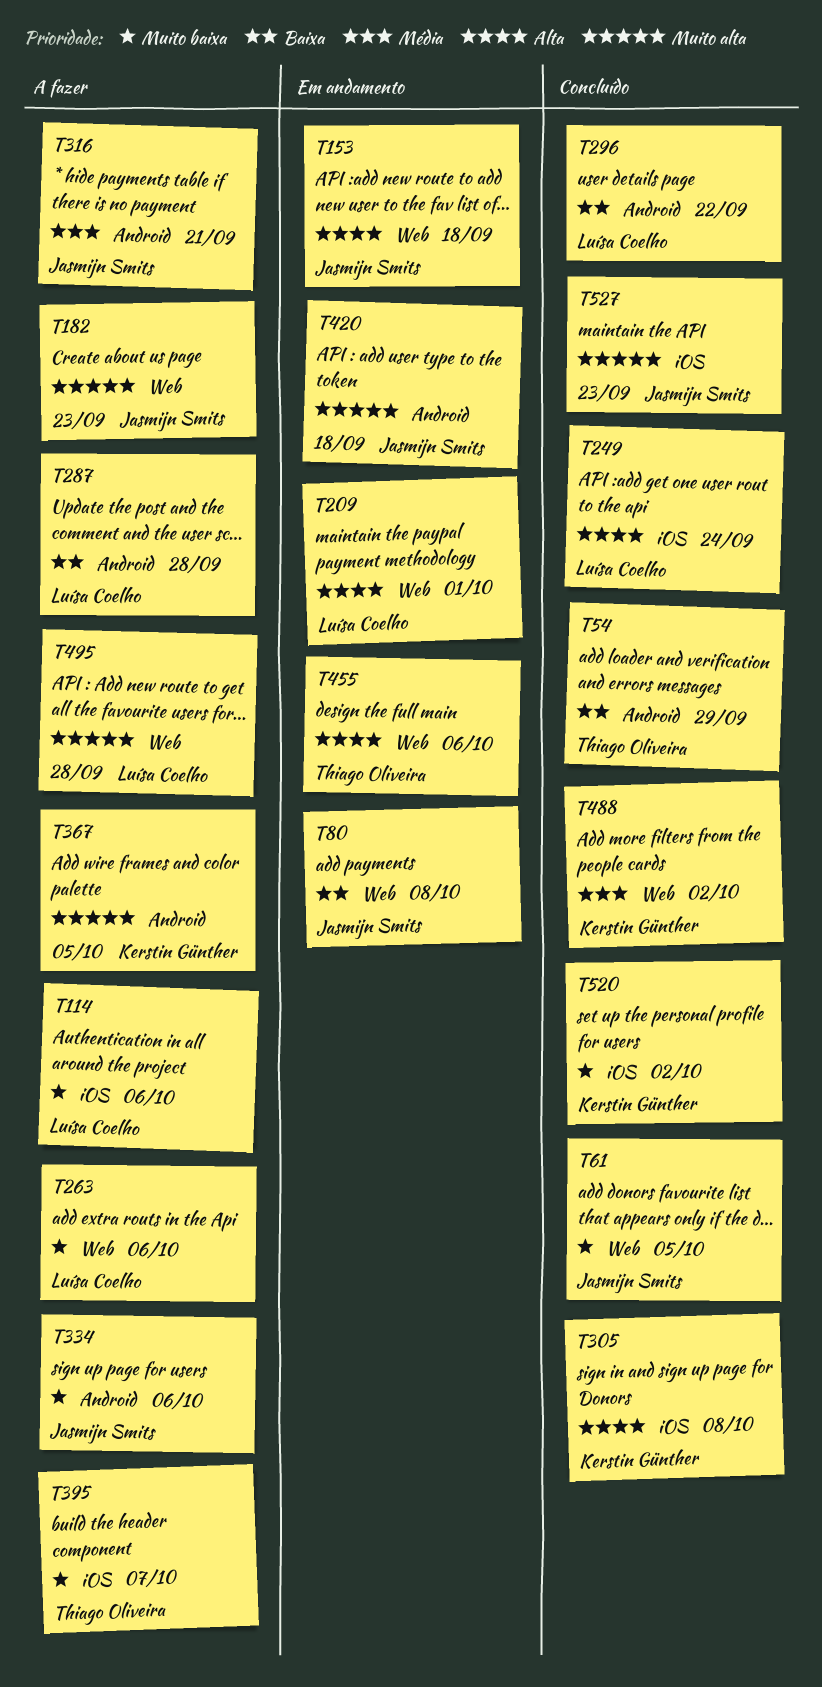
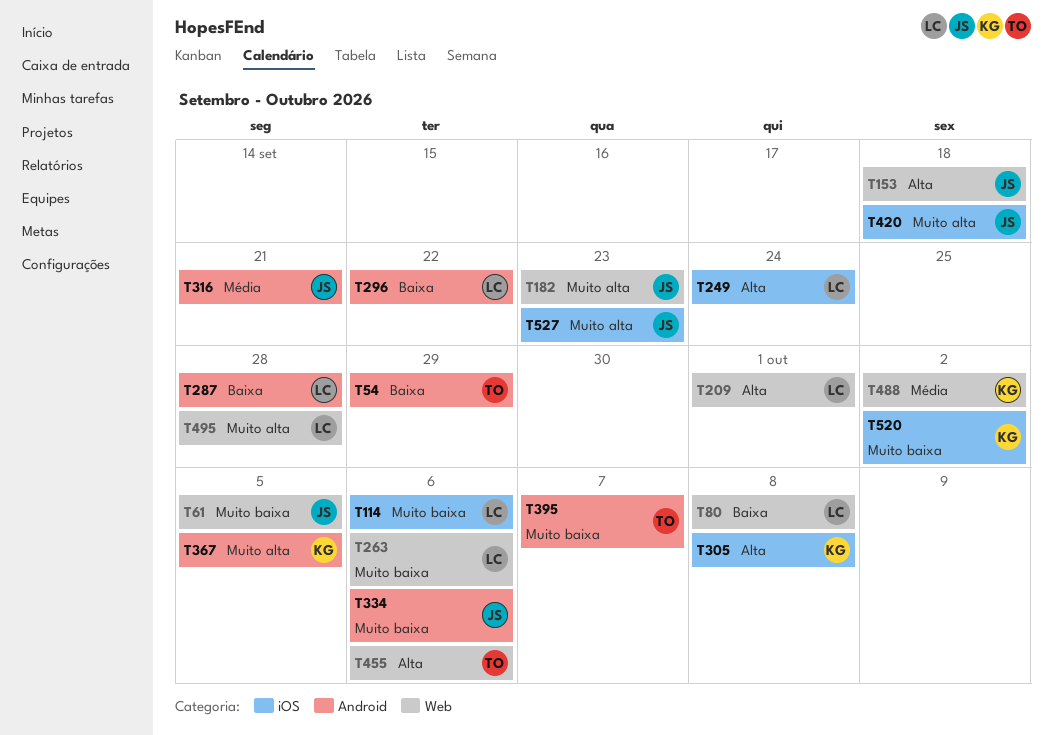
T80, owner: Jasmijn Smits -> Luísa Coelho
T395, label: iOS -> Android
T420, label: Android -> iOS

